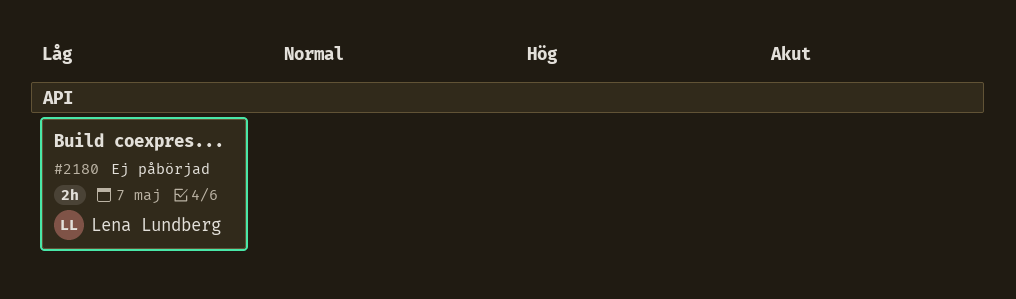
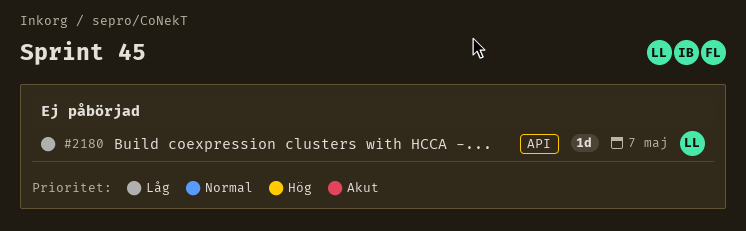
#2180, estimate: 2h -> 1d

